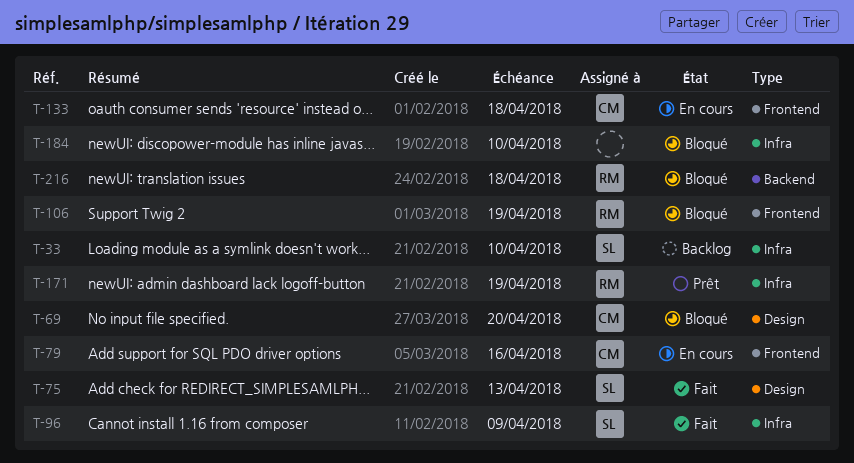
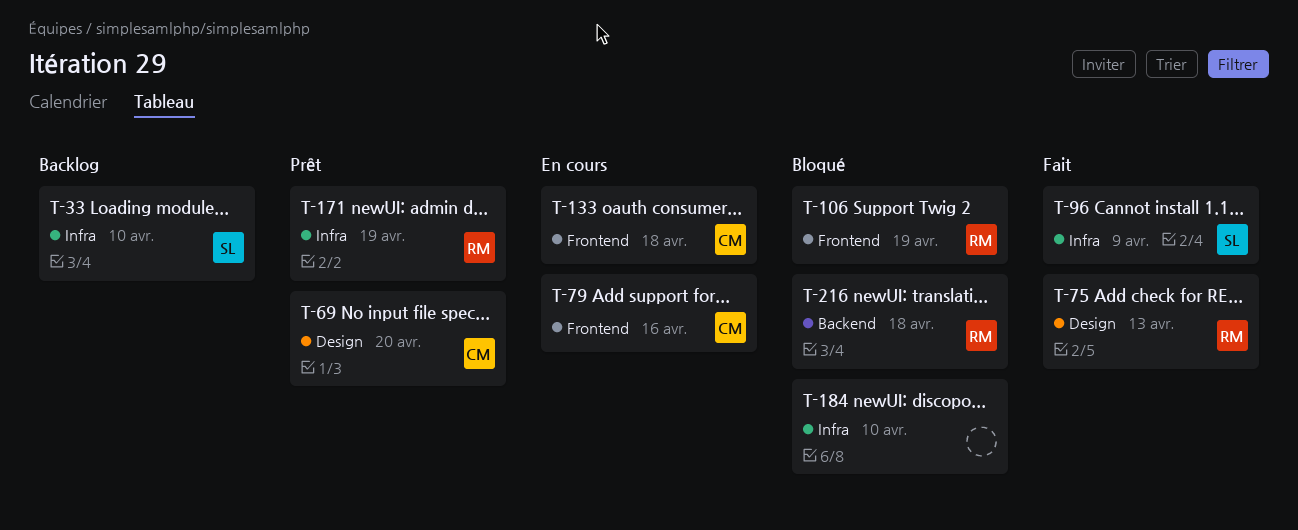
T-69, status: Bloqué -> Prêt
T-75, owner: SL -> RM

